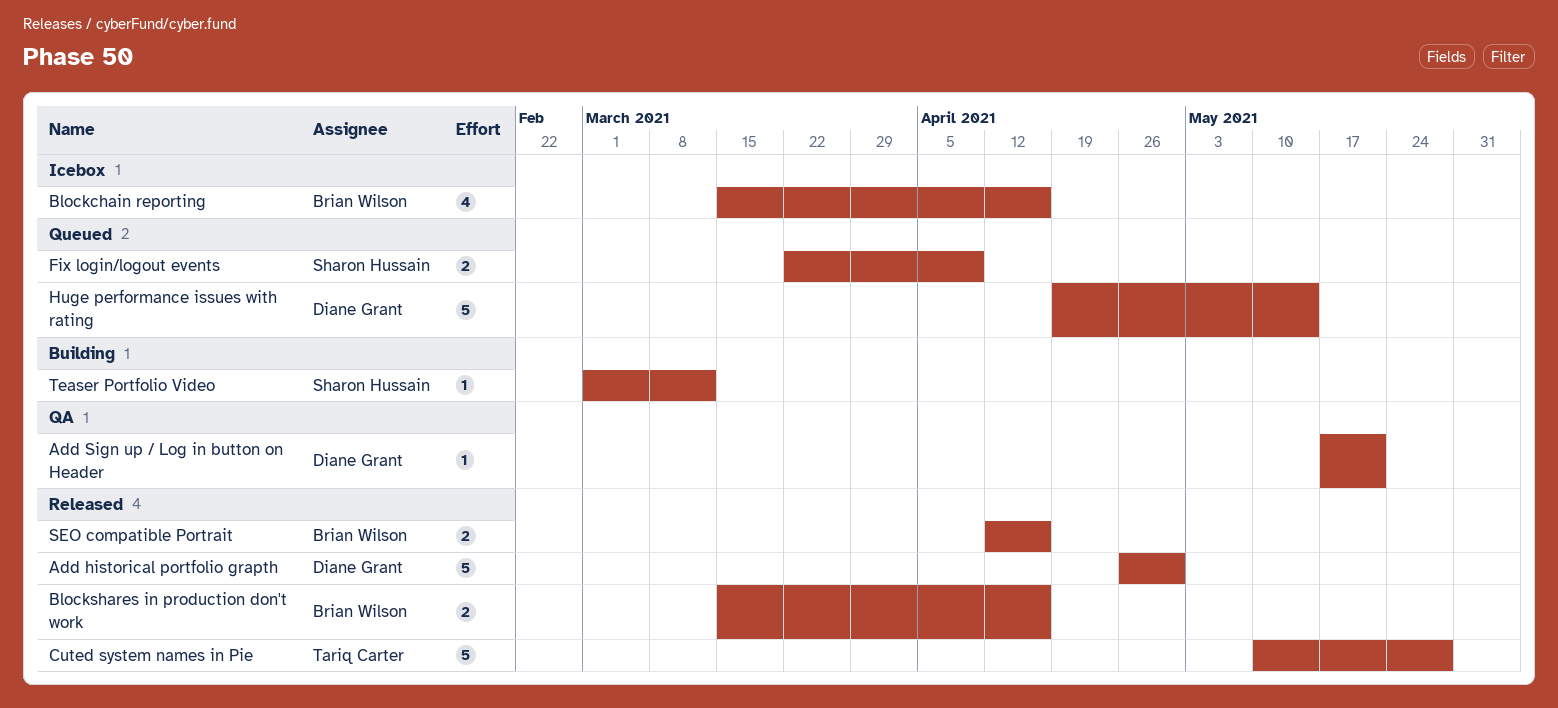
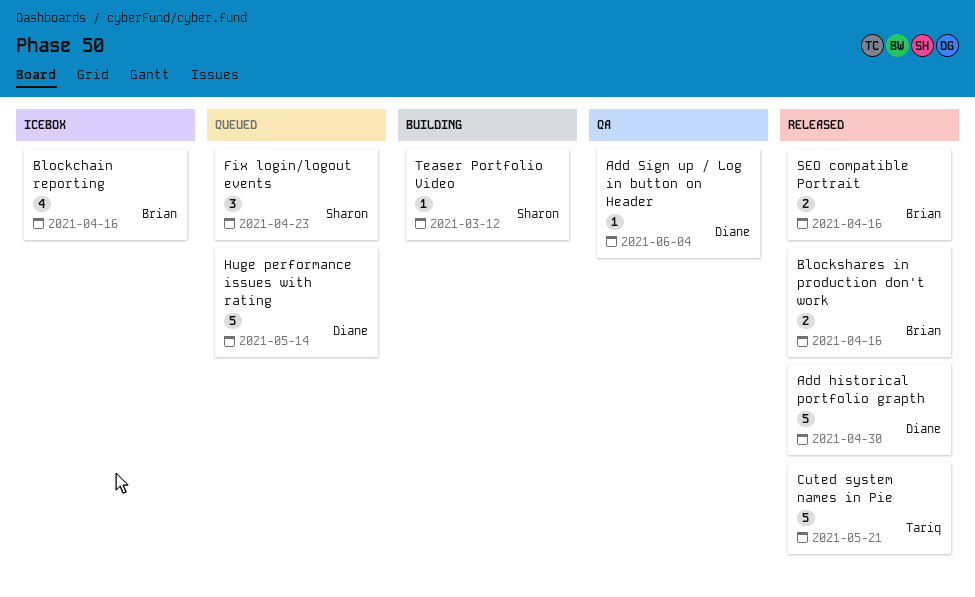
Add Sign up / Log in button on Header, due: May 21 -> Jun 4
Cuted system names in Pie, due: May 28 -> May 21
Fix login/logout events, estimate: 2 -> 3
Fix login/logout events, due: Apr 9 -> Apr 23

